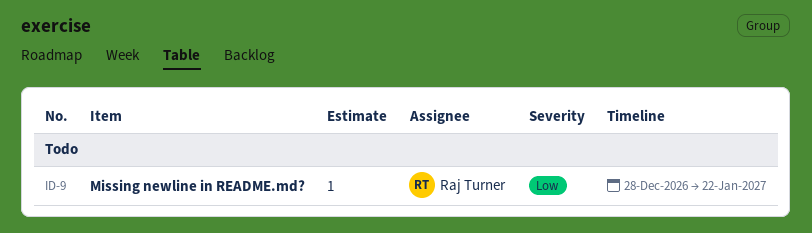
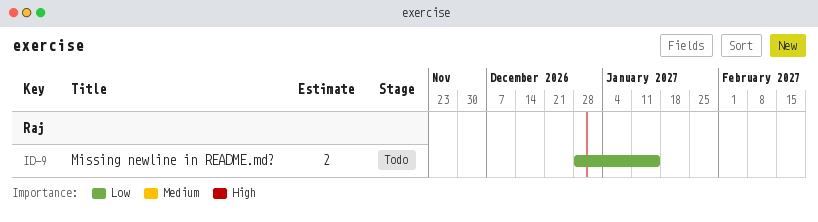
ID-9, estimate: 1 -> 2
ID-9, due: Jan 22 -> Jan 15

